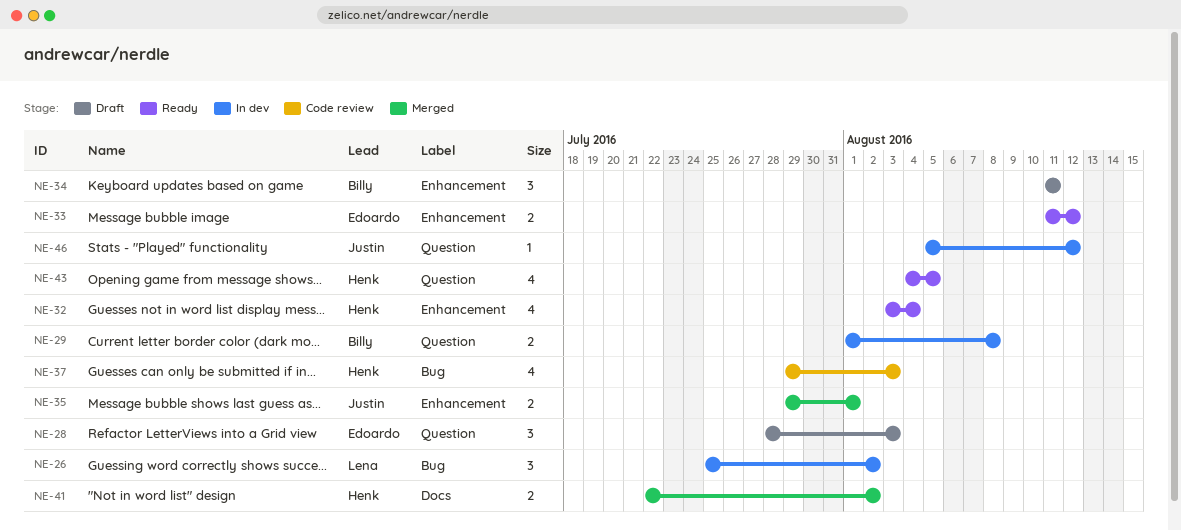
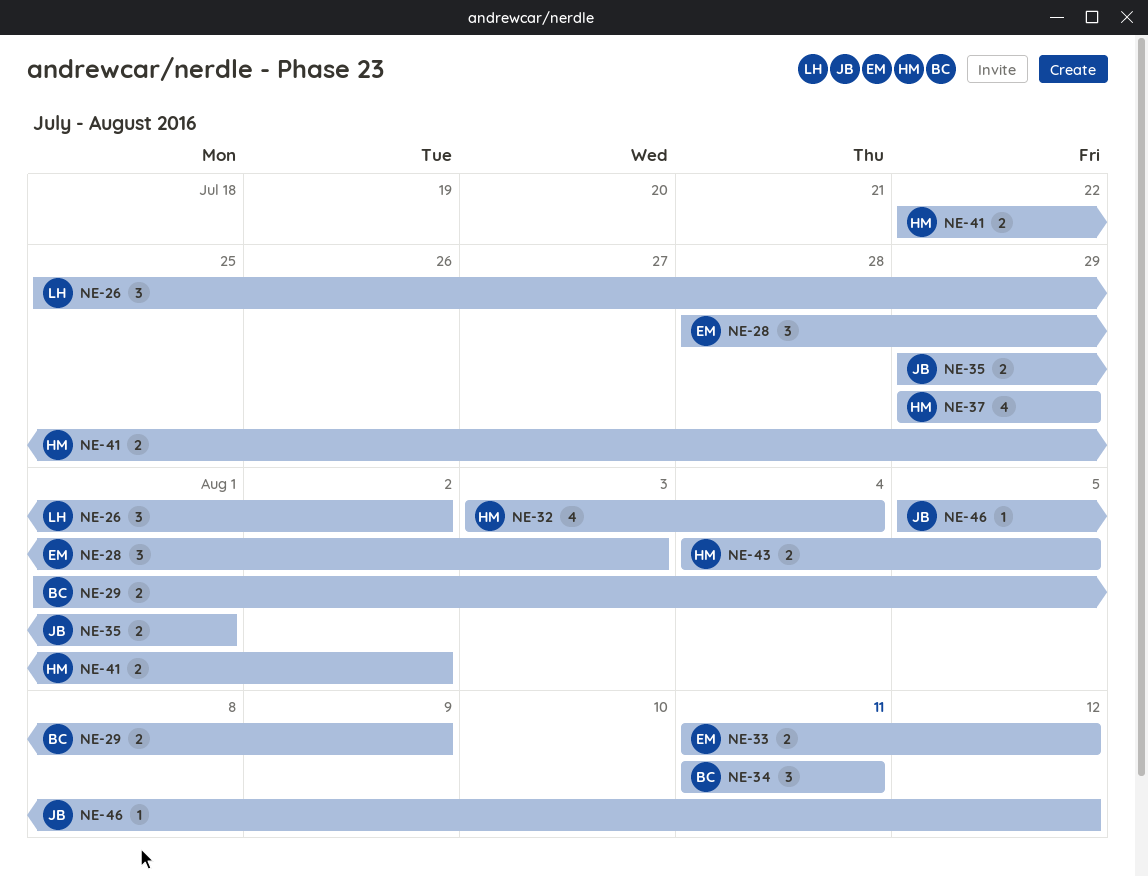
NE-29, due: Aug 8 -> Aug 9
NE-37, due: Aug 3 -> Jul 29
NE-43, estimate: 4 -> 2

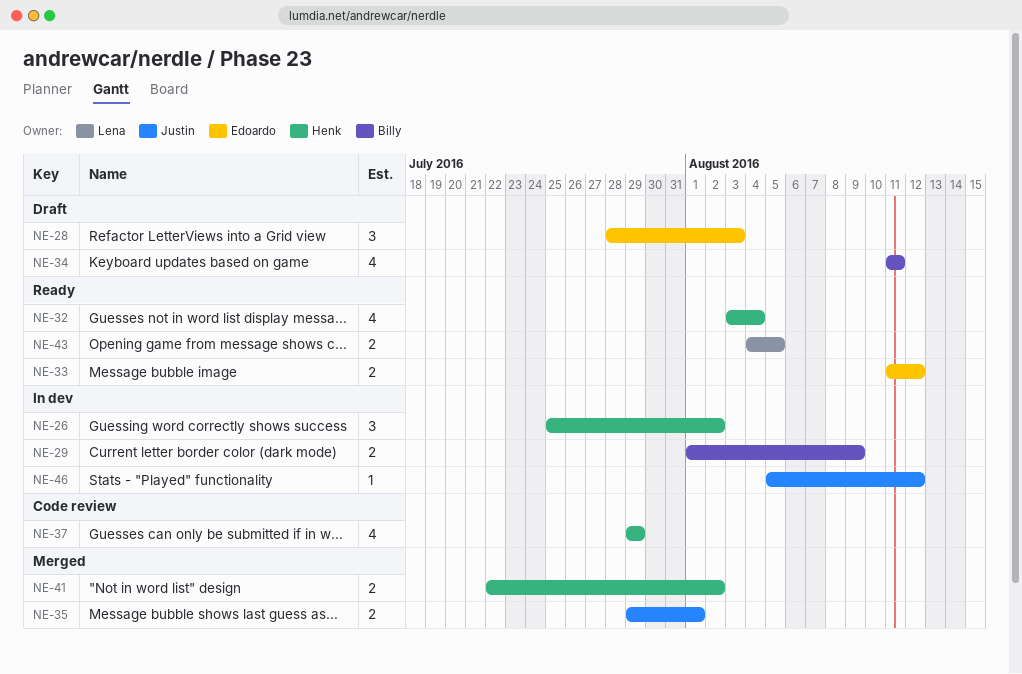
NE-26, owner: Lena -> Henk
NE-34, estimate: 3 -> 4
NE-43, owner: Henk -> Lena

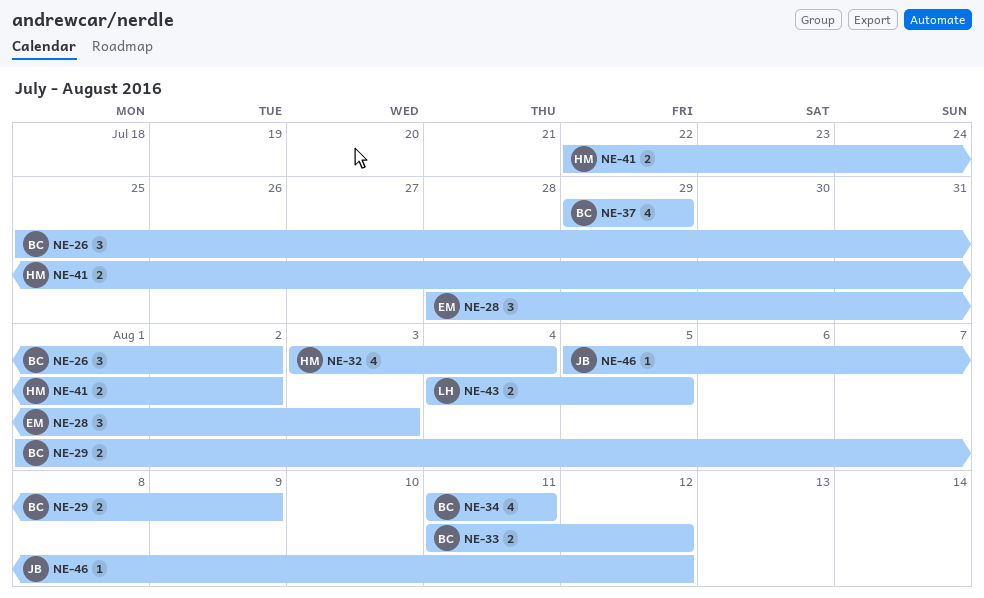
NE-26, owner: Henk -> Billy
NE-33, owner: Edoardo -> Billy
NE-35: present -> none
NE-37, owner: Henk -> Billy

